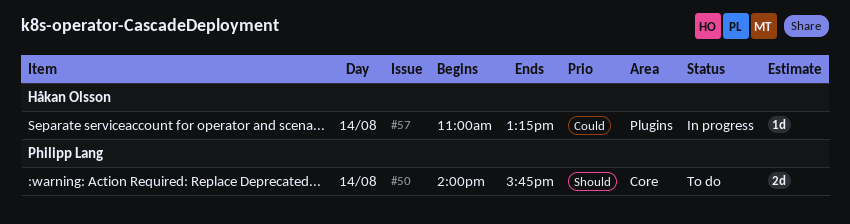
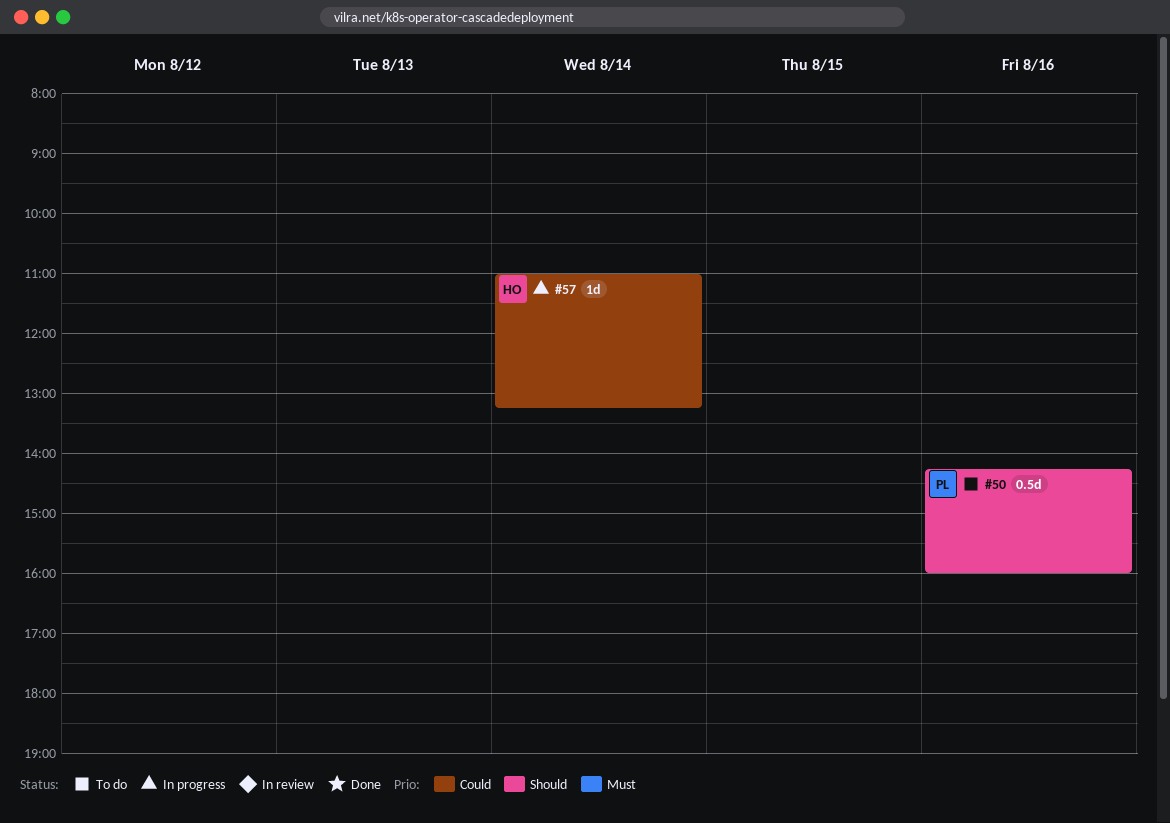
#50, estimate: 2d -> 0.5d
#50, day: Aug 14 -> Aug 16
#50, begins: 14:00 -> 14:15
#50, ends: 15:45 -> 16:00

